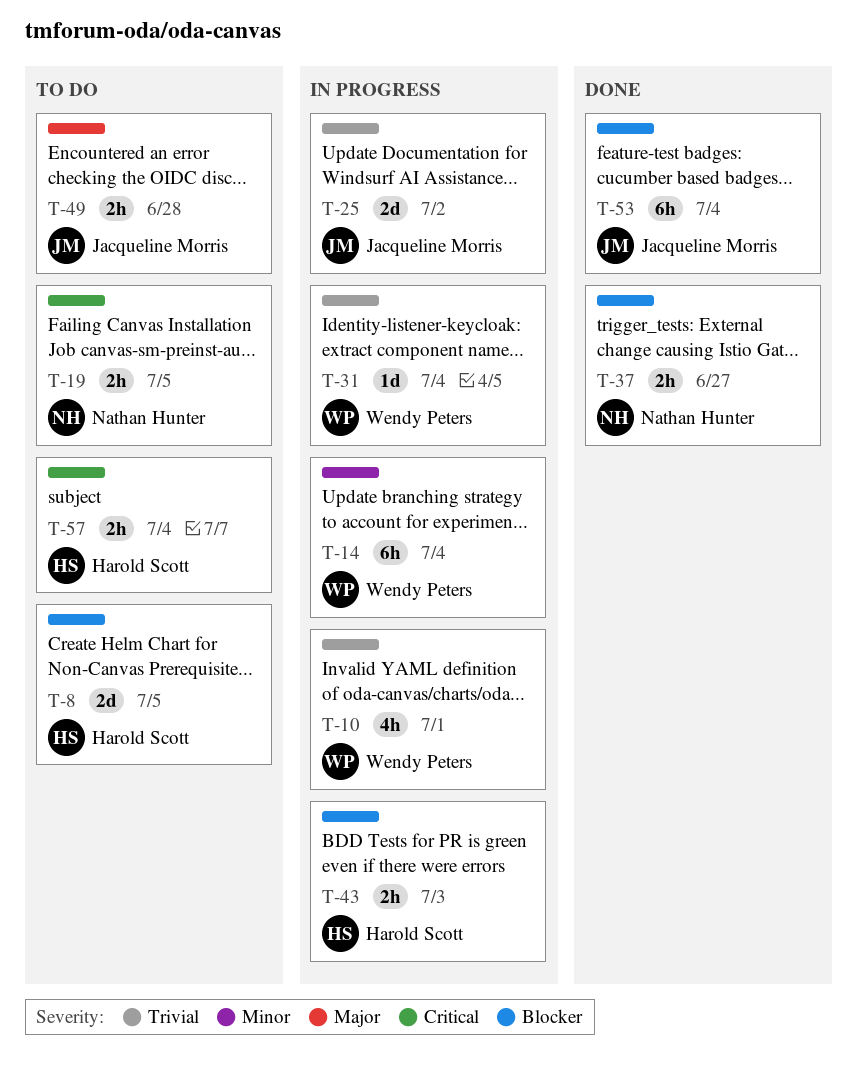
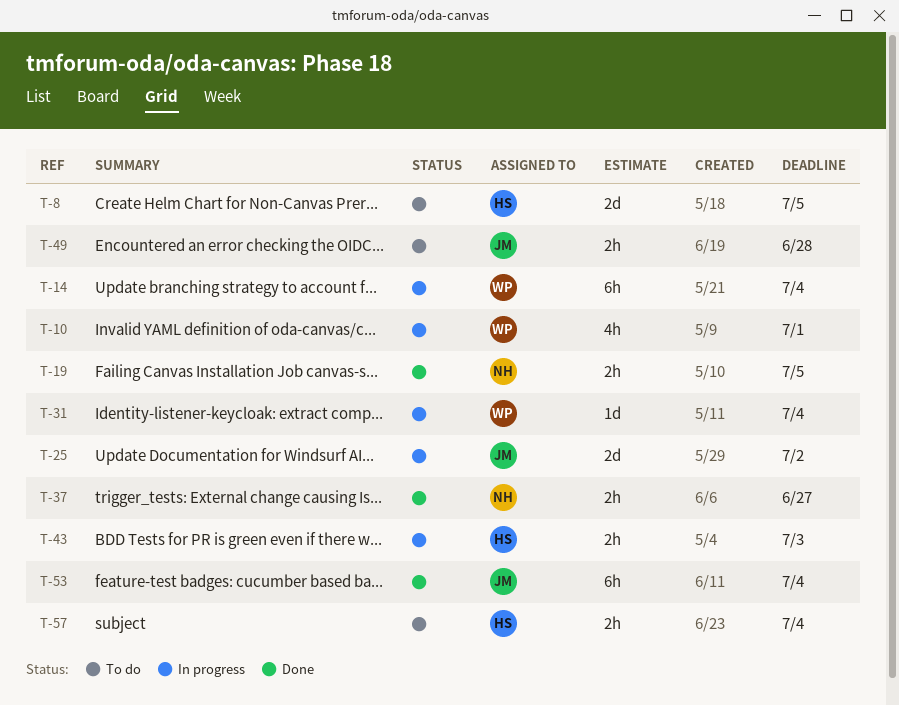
T-19, status: To do -> Done

